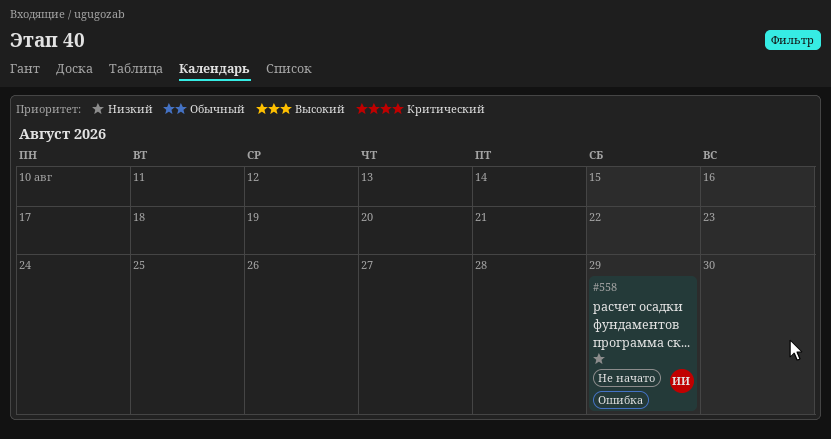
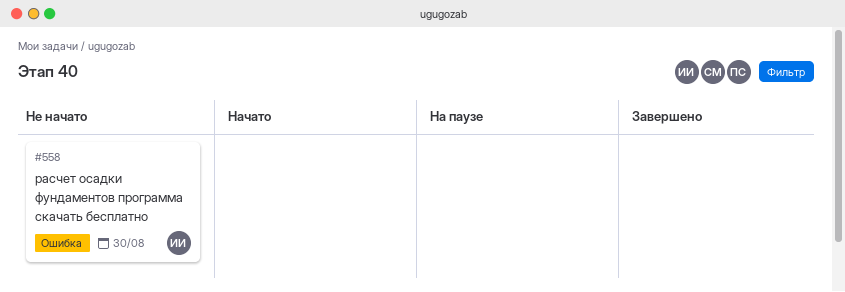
#558, due: Aug 29 -> Aug 30

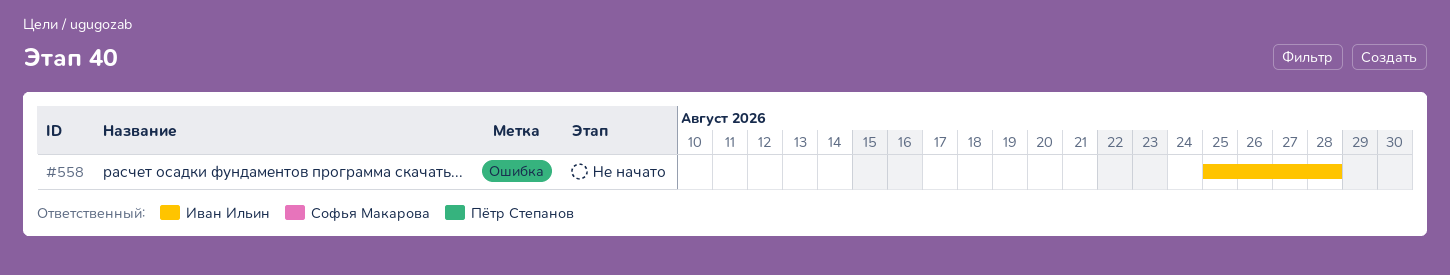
#558, due: Aug 30 -> Aug 28

